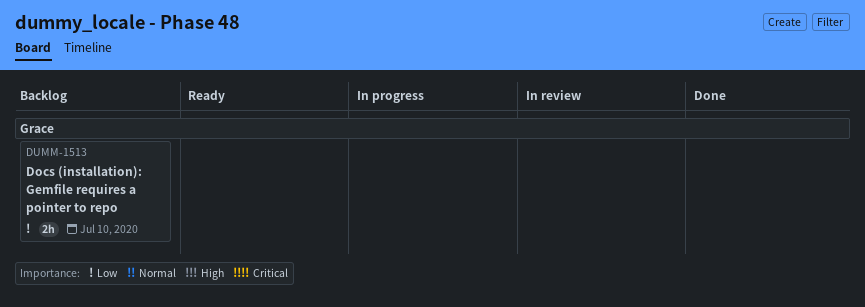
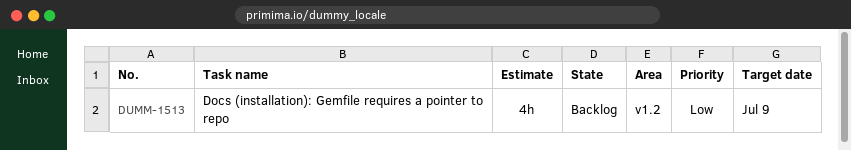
DUMM-1513, estimate: 2h -> 4h
DUMM-1513, due: Jul 10 -> Jul 9

